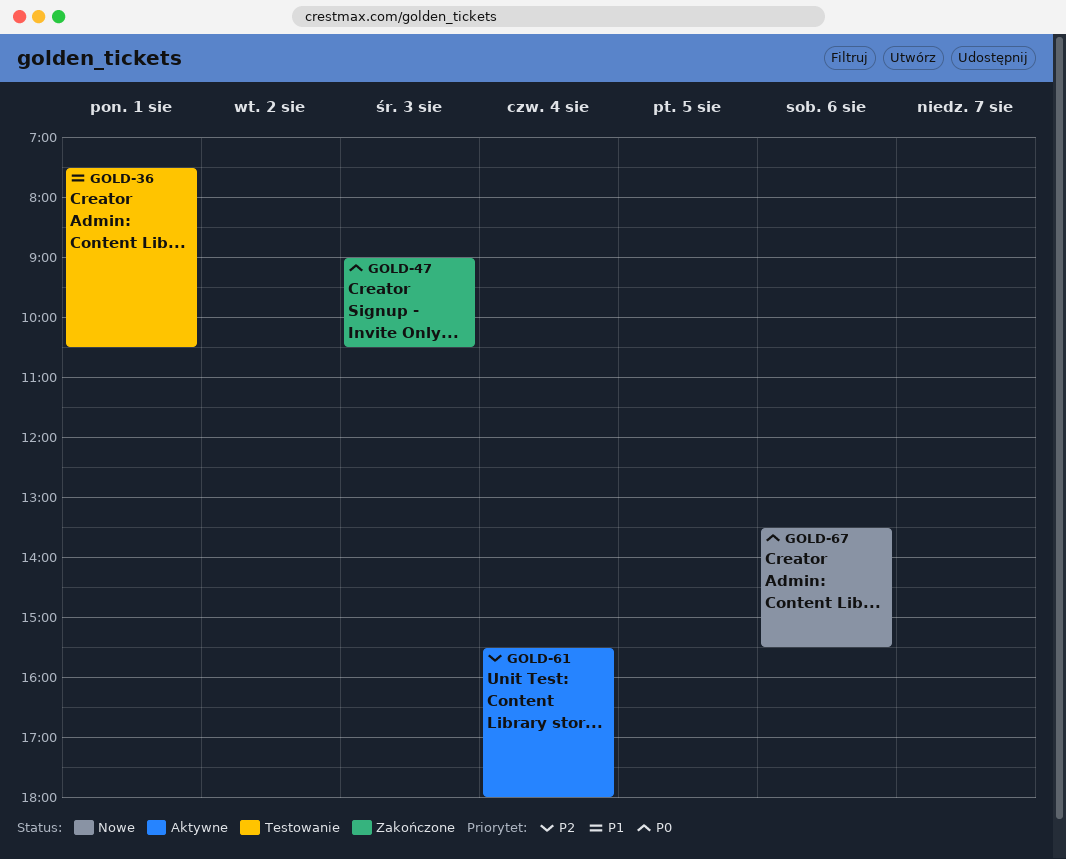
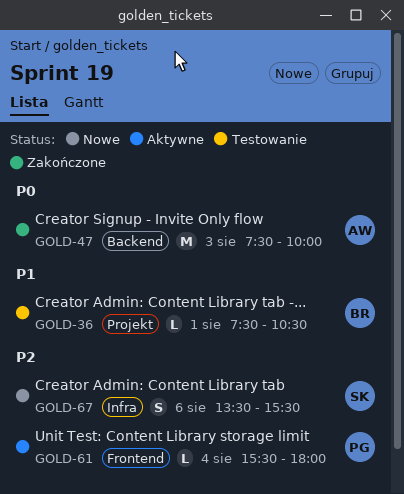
GOLD-47, begins: 09:00 -> 07:30
GOLD-47, ends: 10:30 -> 10:00
GOLD-67, priority: P0 -> P2

